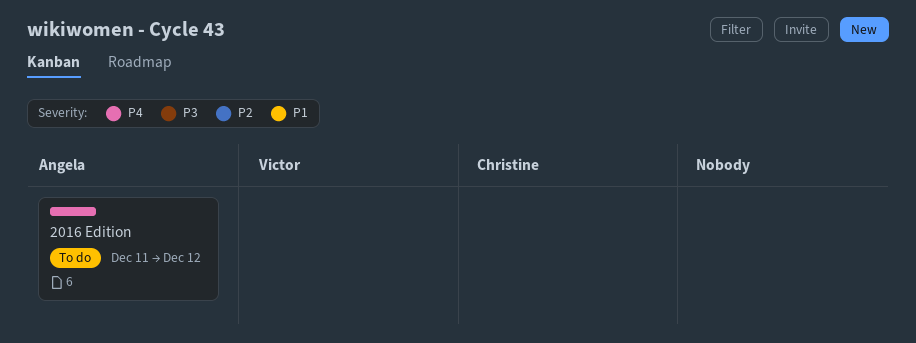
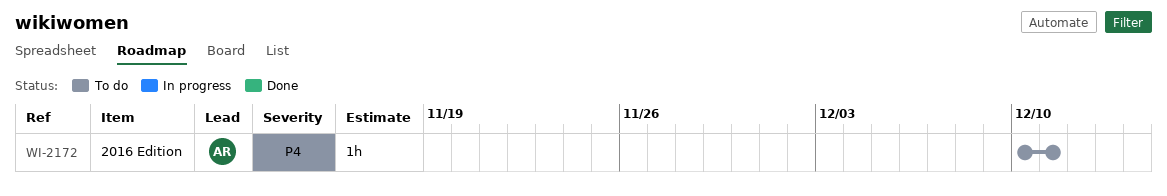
2016 Edition, start: Dec 11 -> Dec 10
2016 Edition, due: Dec 12 -> Dec 11

